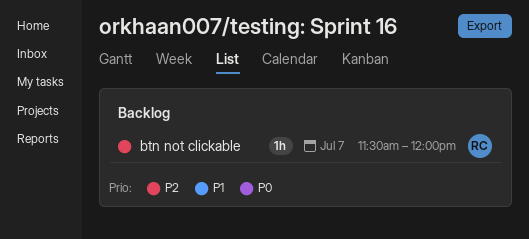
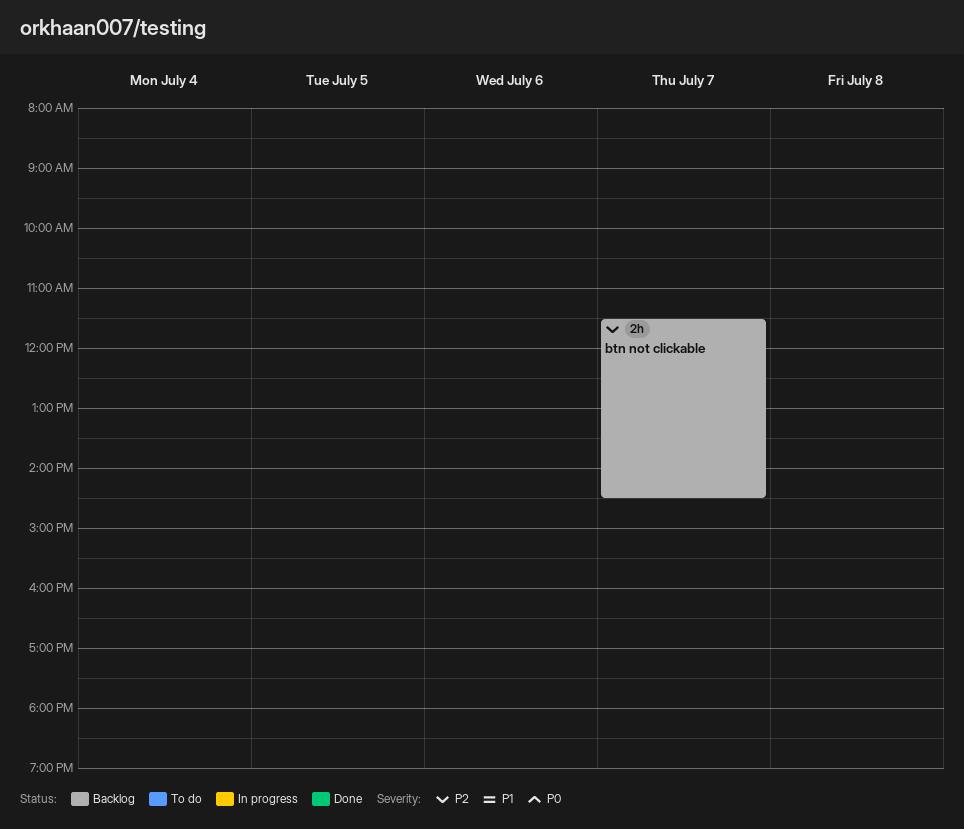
btn not clickable, estimate: 1h -> 2h
btn not clickable, ends: 12:00 -> 14:30

